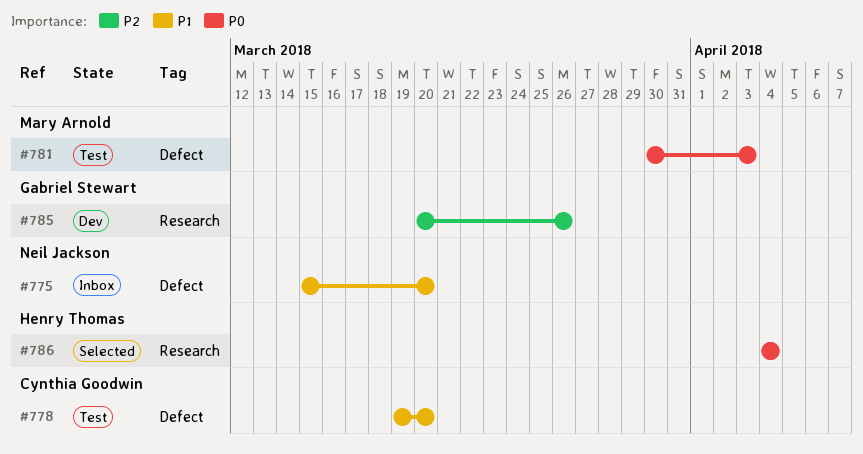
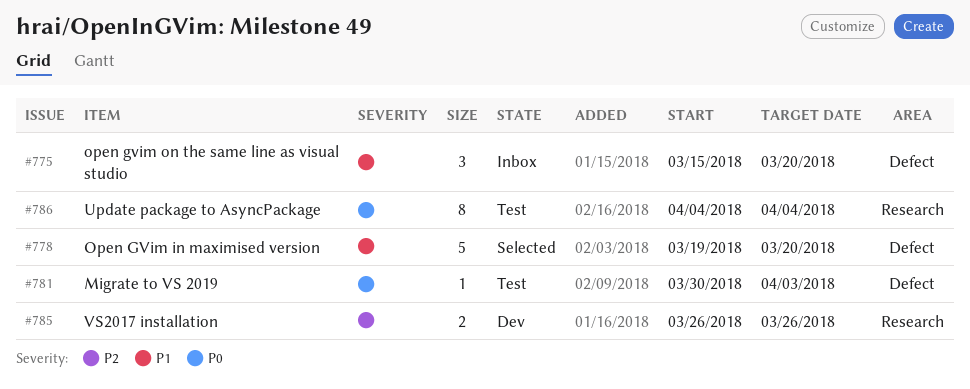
#778, status: Test -> Selected
#785, start: Mar 20 -> Mar 26
#786, status: Selected -> Test

